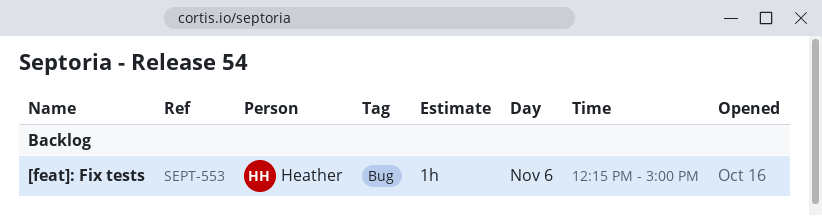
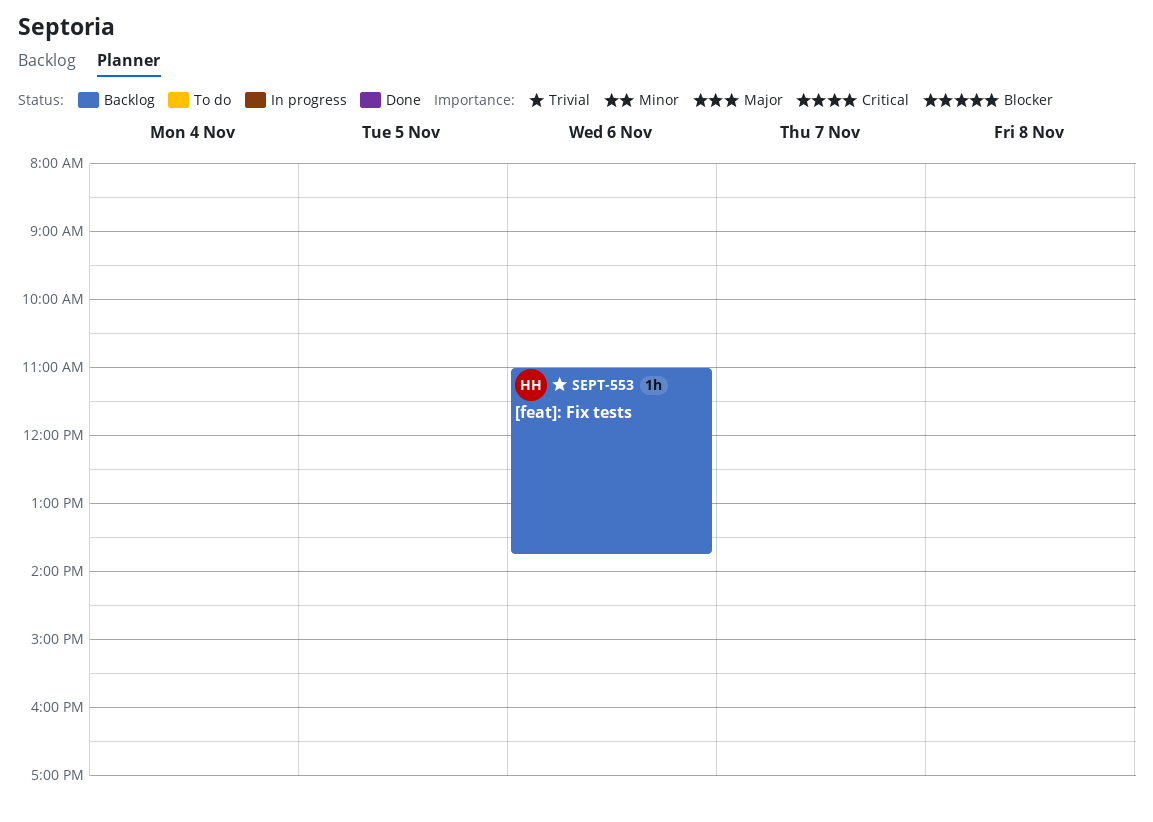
SEPT-553, begins: 12:15 -> 11:00
SEPT-553, ends: 15:00 -> 13:45

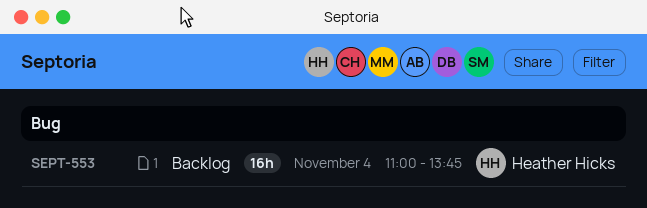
SEPT-553, estimate: 1h -> 16h
SEPT-553, day: Nov 6 -> Nov 4

